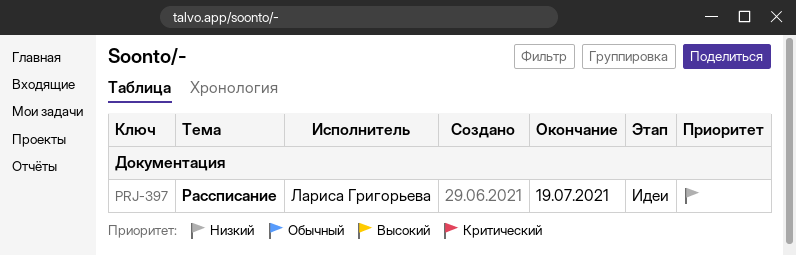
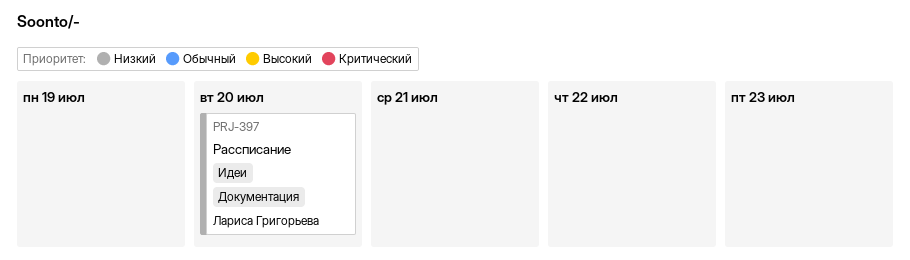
PRJ-397, due: Jul 19 -> Jul 20

